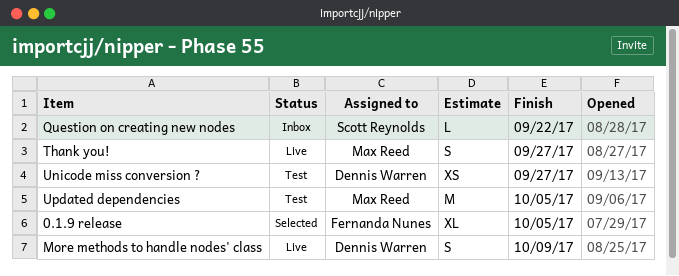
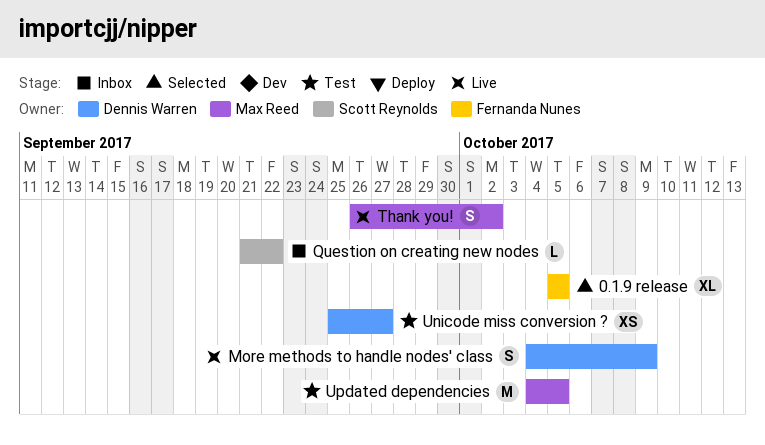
Thank you!, due: Sep 27 -> Oct 2

